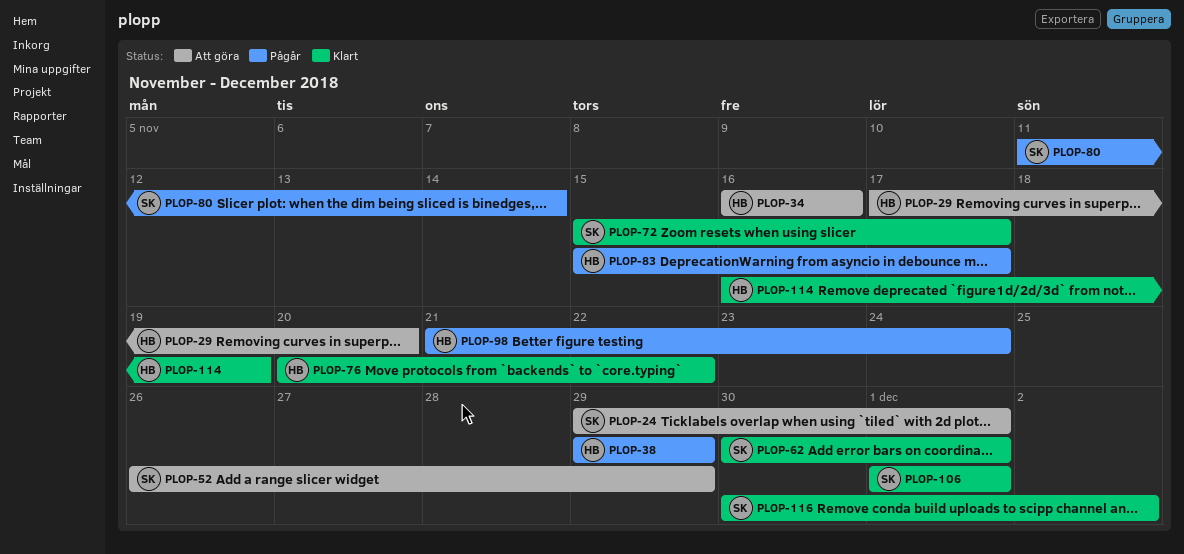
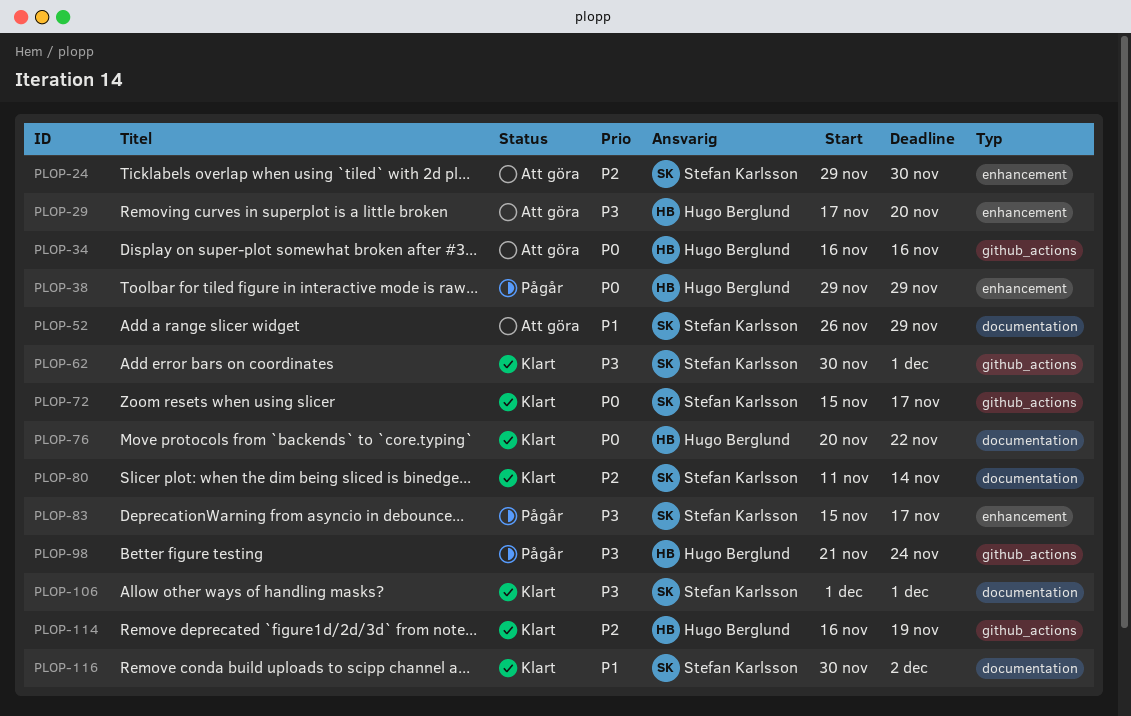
PLOP-24, due: Dec 1 -> Nov 30
PLOP-80, status: Pågår -> Klart
PLOP-83, owner: Hugo Berglund -> Stefan Karlsson

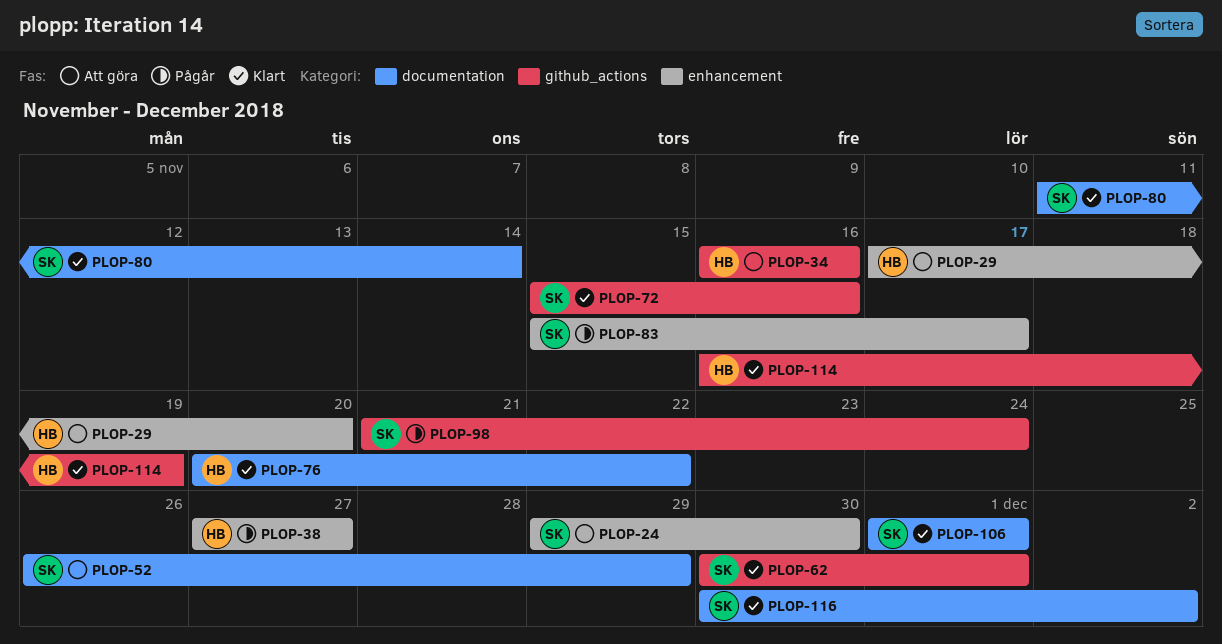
PLOP-38, start: Nov 29 -> Nov 27
PLOP-38, due: Nov 29 -> Nov 27
PLOP-72, due: Nov 17 -> Nov 16
PLOP-98, owner: Hugo Berglund -> Stefan Karlsson

